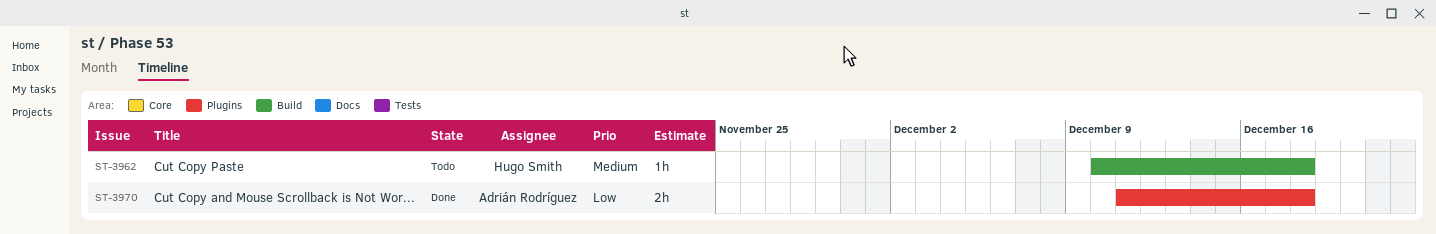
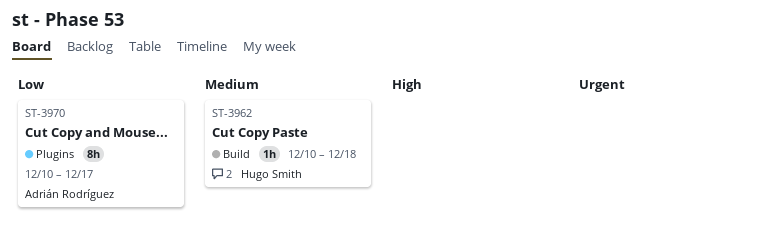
ST-3970, estimate: 2h -> 8h
ST-3970, start: Dec 11 -> Dec 10
ST-3970, due: Dec 18 -> Dec 17

